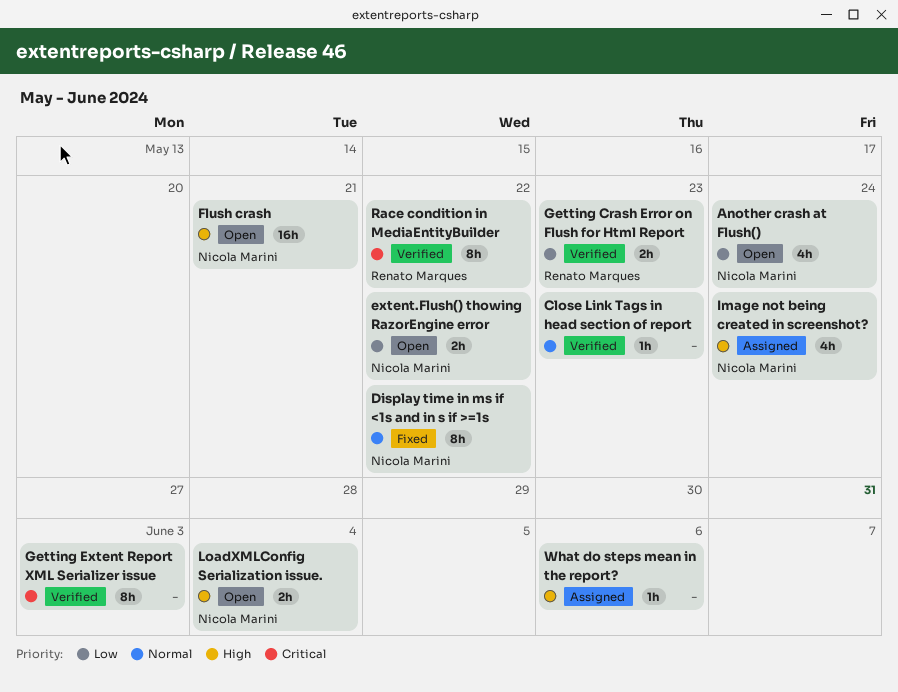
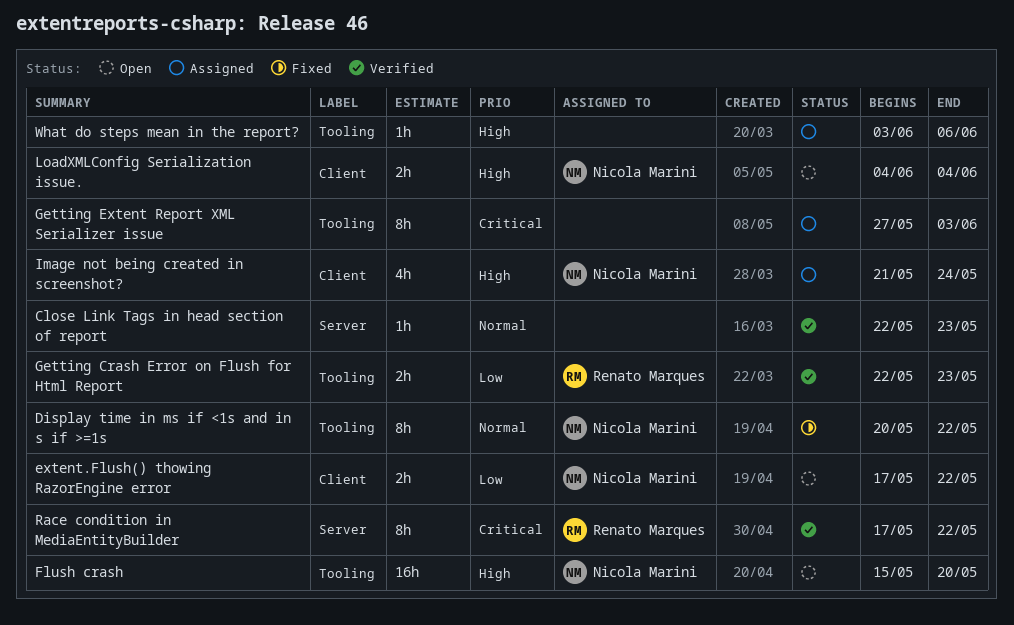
Another crash at Flush(): present -> none
Flush crash, due: May 21 -> May 20
Getting Extent Report XML Serializer issue, status: Verified -> Assigned

